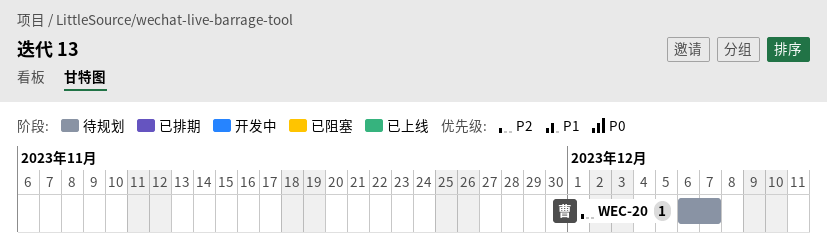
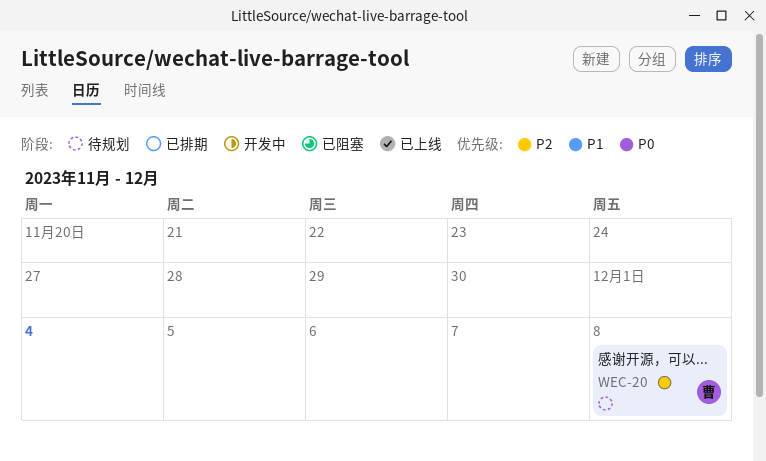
WEC-20, due: Dec 7 -> Dec 8

